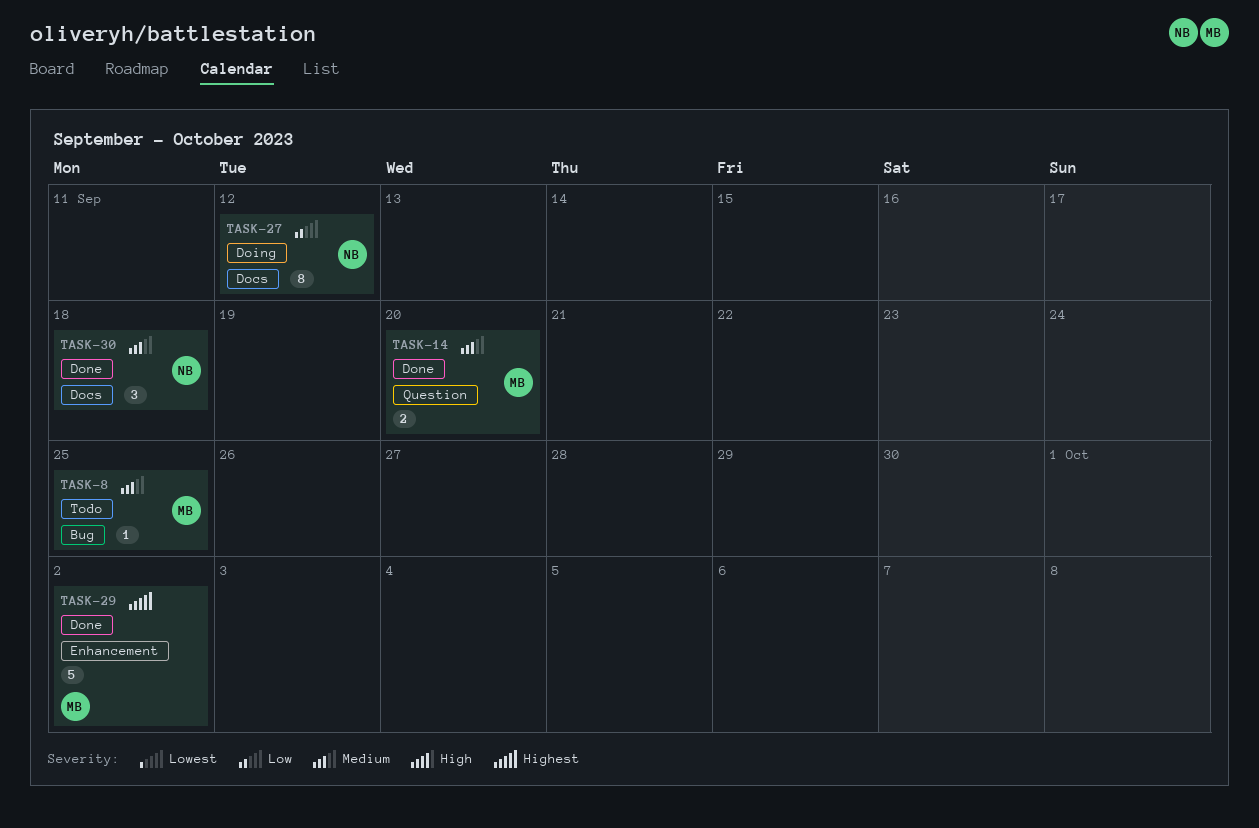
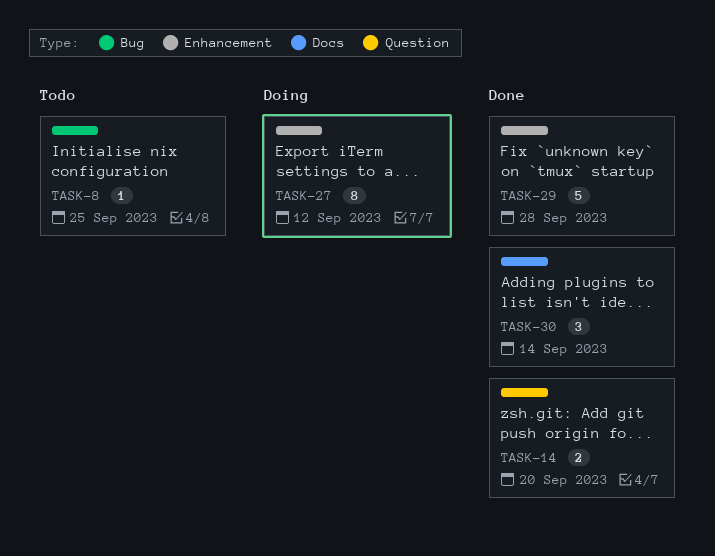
TASK-27, label: Docs -> Enhancement
TASK-29, due: Oct 2 -> Sep 28
TASK-30, due: Sep 18 -> Sep 14

